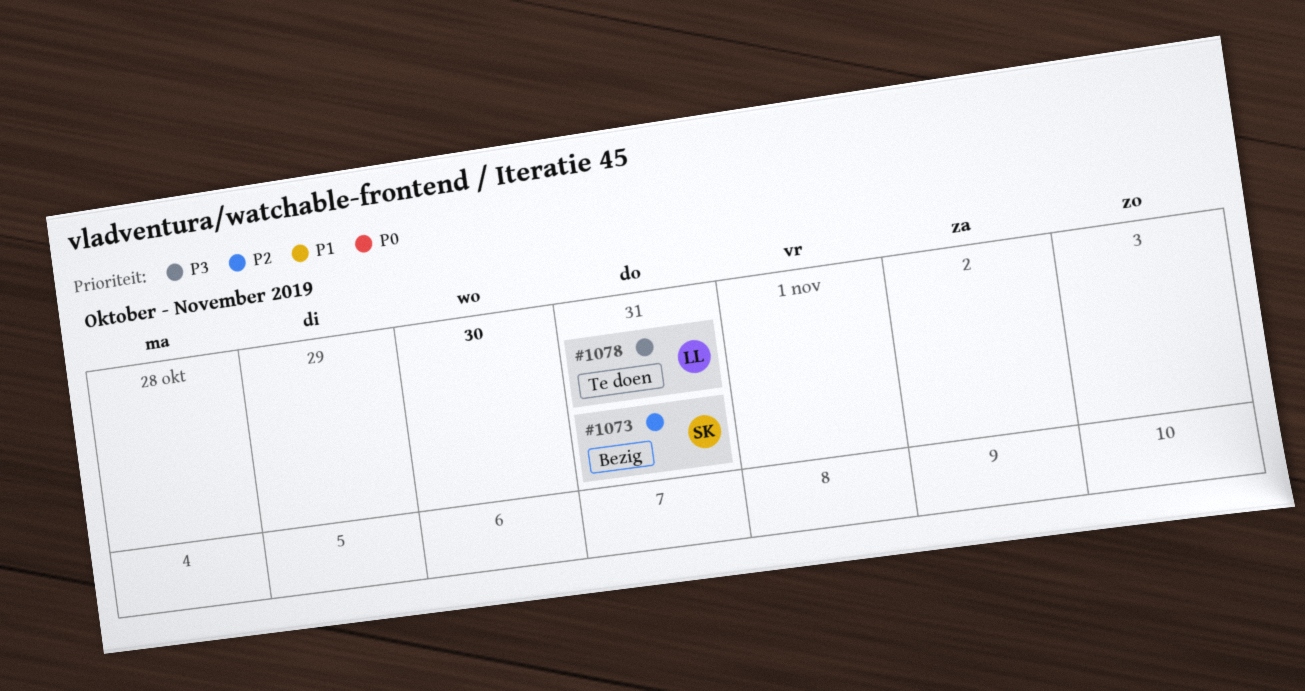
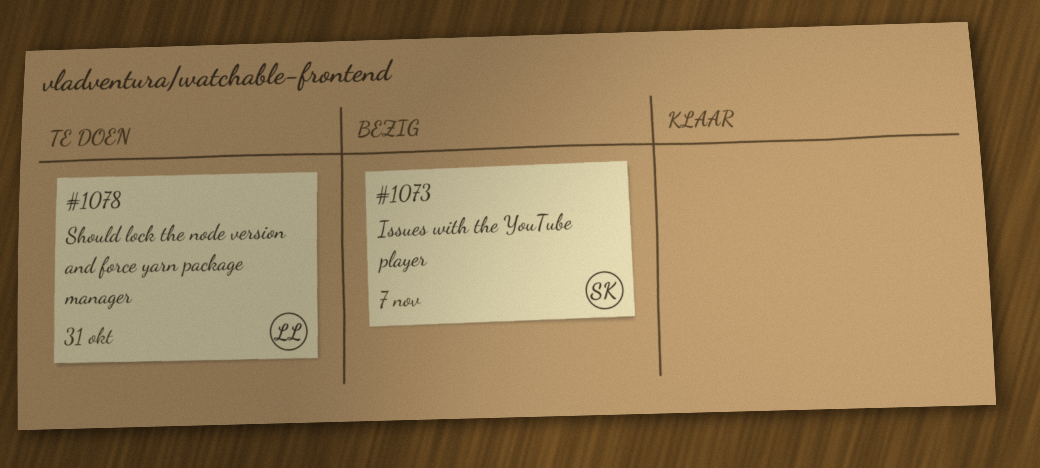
#1073, due: Oct 31 -> Nov 7

